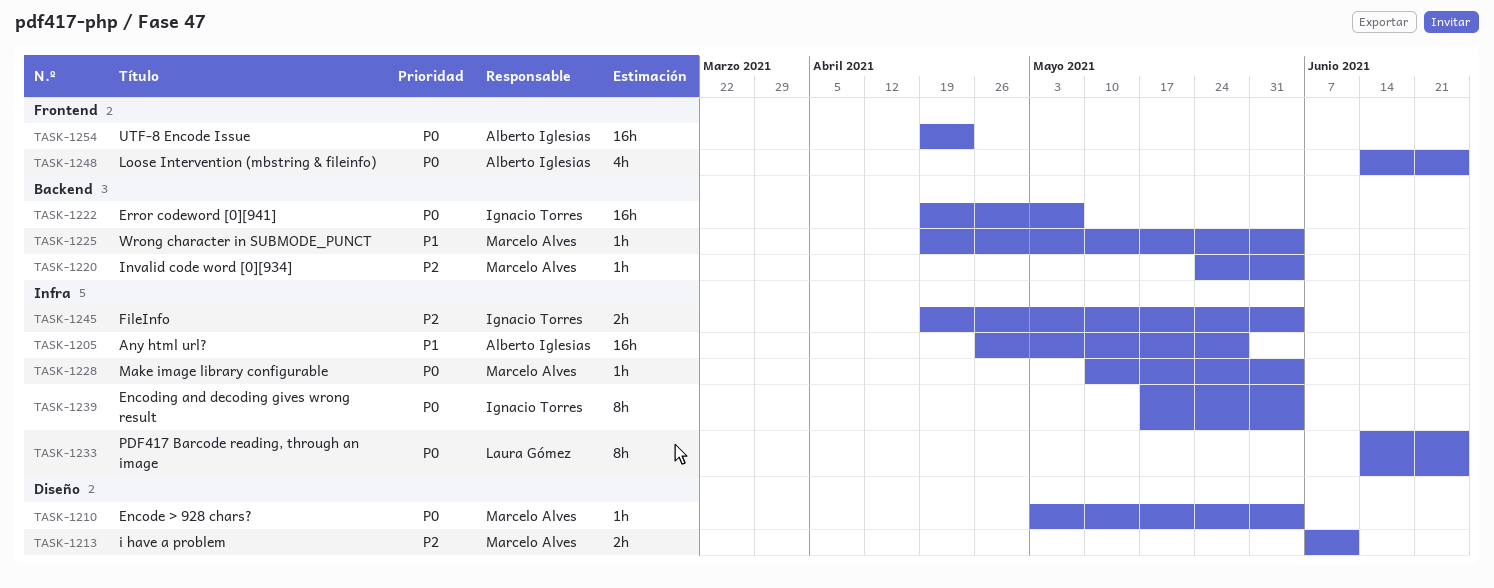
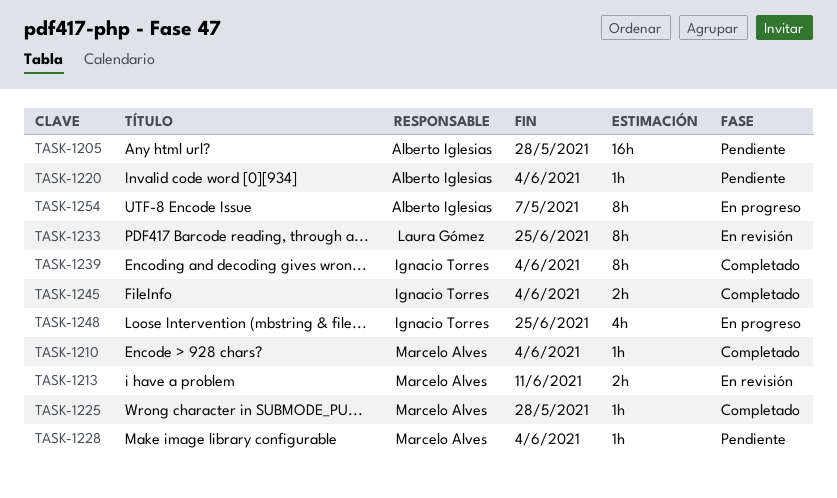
TASK-1220, owner: Marcelo Alves -> Alberto Iglesias
TASK-1222: present -> none
TASK-1225, due: Jun 4 -> May 28
TASK-1248, owner: Alberto Iglesias -> Ignacio Torres
TASK-1254, estimate: 16h -> 8h
TASK-1254, due: Apr 23 -> May 7

